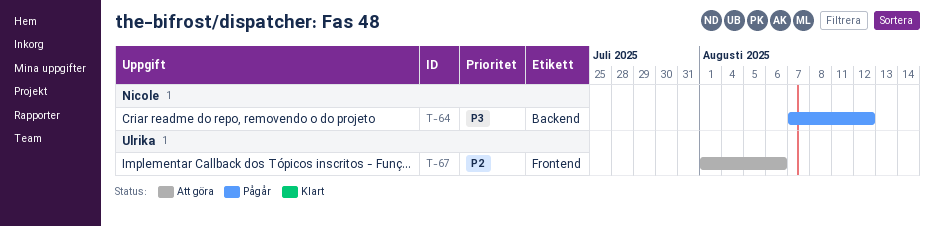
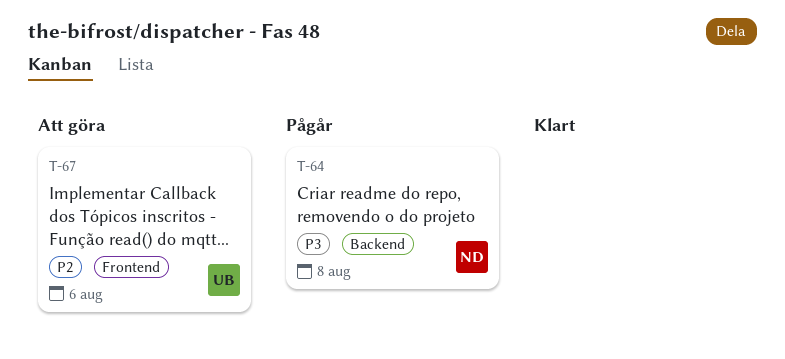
T-64, due: Aug 12 -> Aug 8

